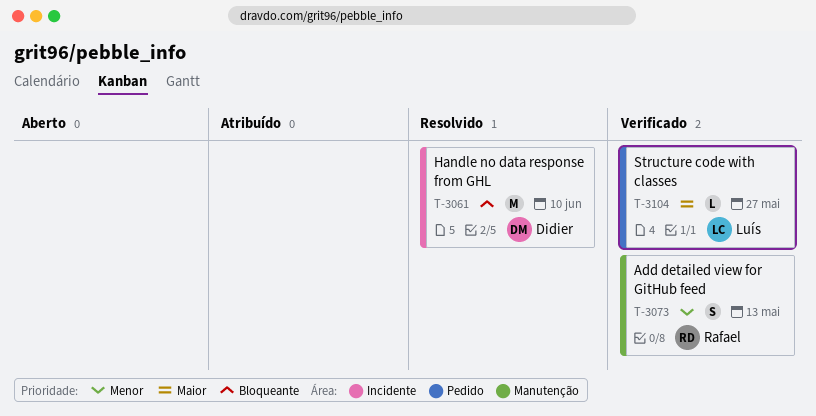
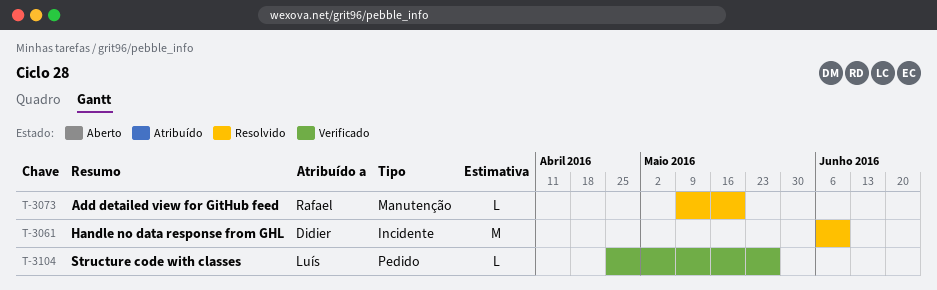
T-3073, status: Verificado -> Resolvido
T-3073, estimate: S -> L
T-3073, due: May 13 -> May 20

